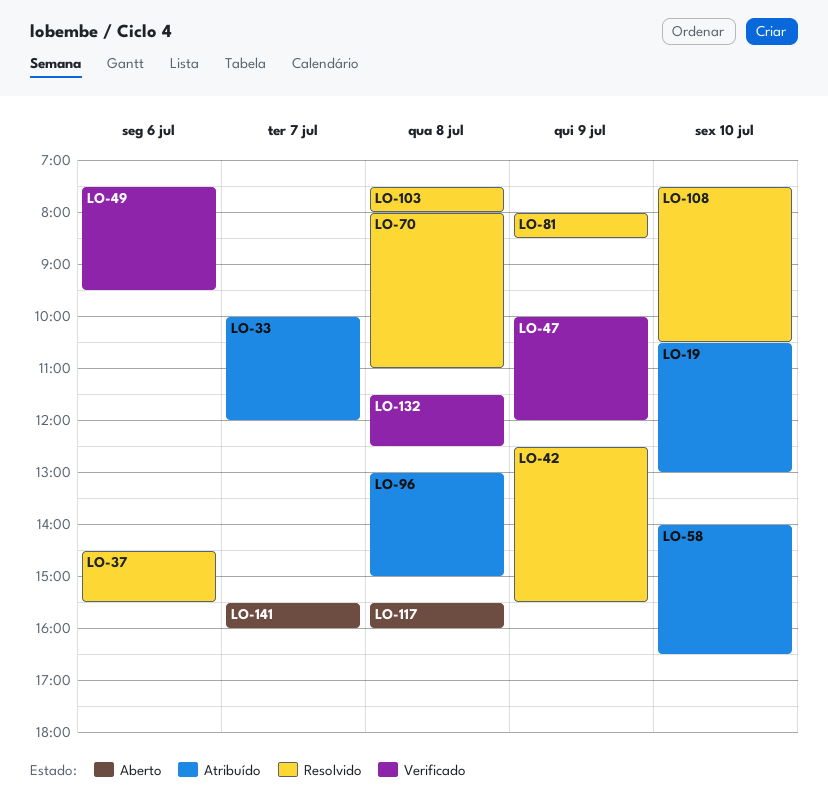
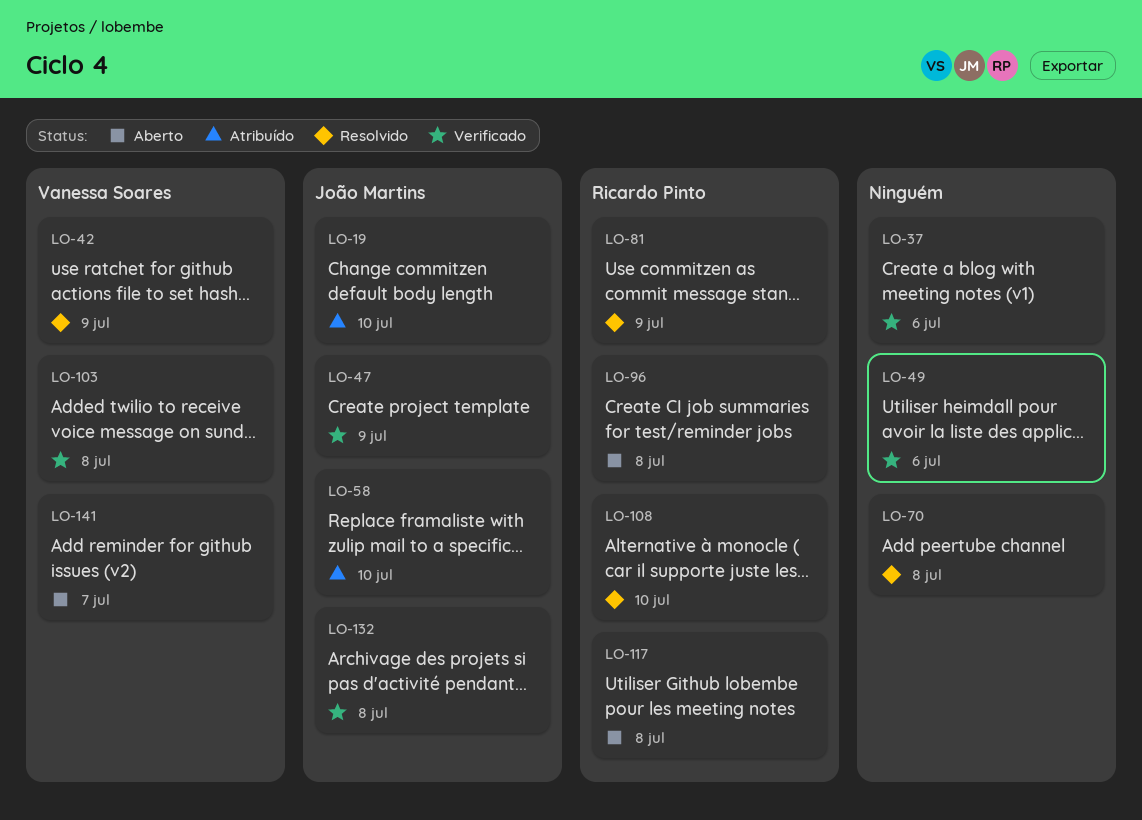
LO-33: present -> none
LO-37, status: Resolvido -> Verificado
LO-96, status: Atribuído -> Aberto
LO-103, status: Resolvido -> Verificado

